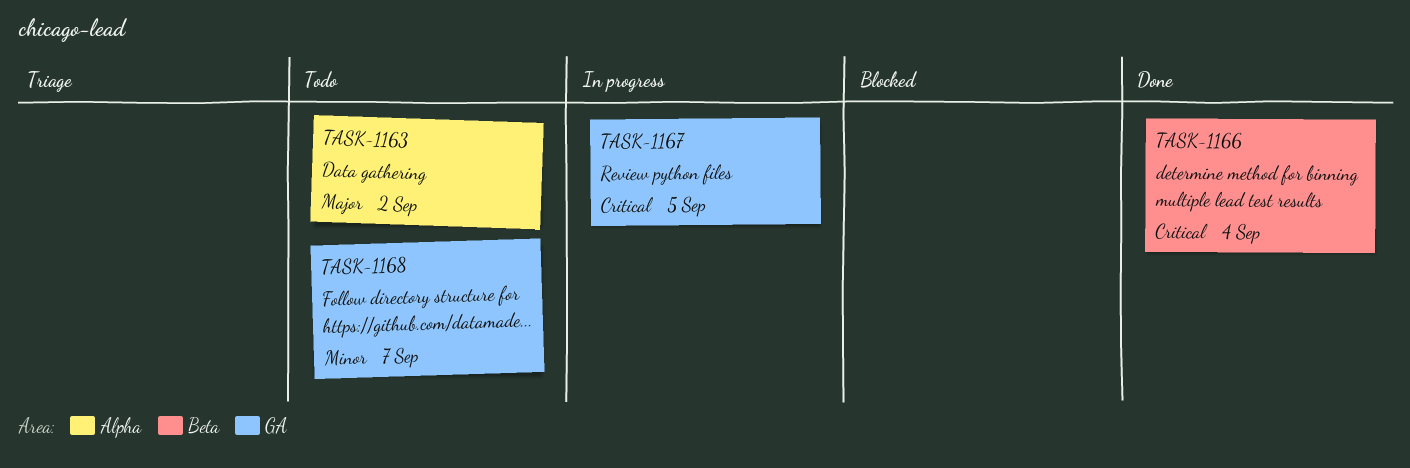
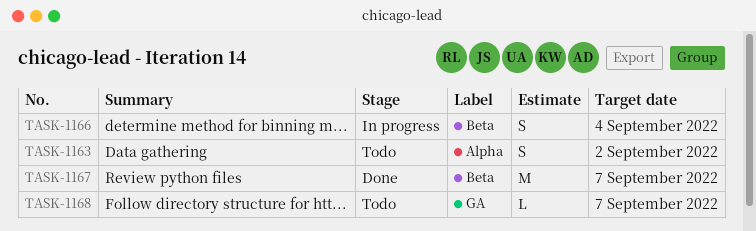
TASK-1166, status: Done -> In progress
TASK-1167, status: In progress -> Done
TASK-1167, label: GA -> Beta
TASK-1167, due: Sep 5 -> Sep 7

